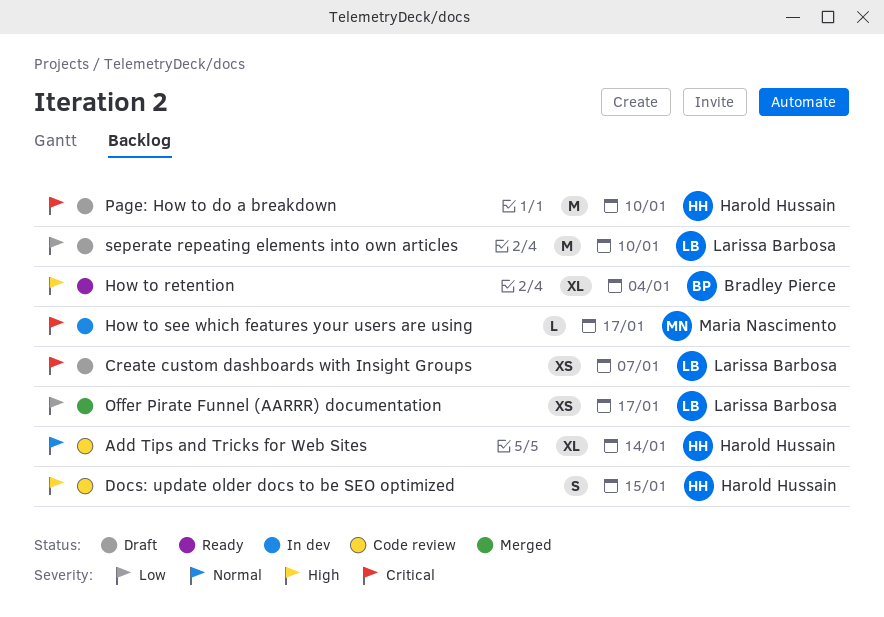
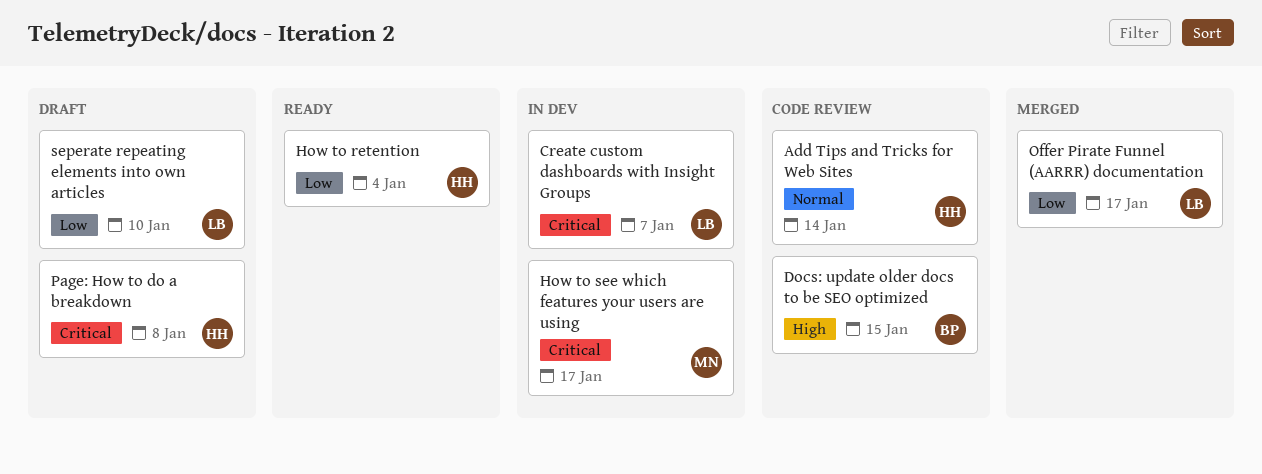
Create custom dashboards with Insight Groups, status: Draft -> In dev
Docs: update older docs to be SEO optimized, owner: Harold Hussain -> Bradley Pierce
How to retention, owner: Bradley Pierce -> Harold Hussain
How to retention, priority: High -> Low
Page: How to do a breakdown, due: Jan 10 -> Jan 8

